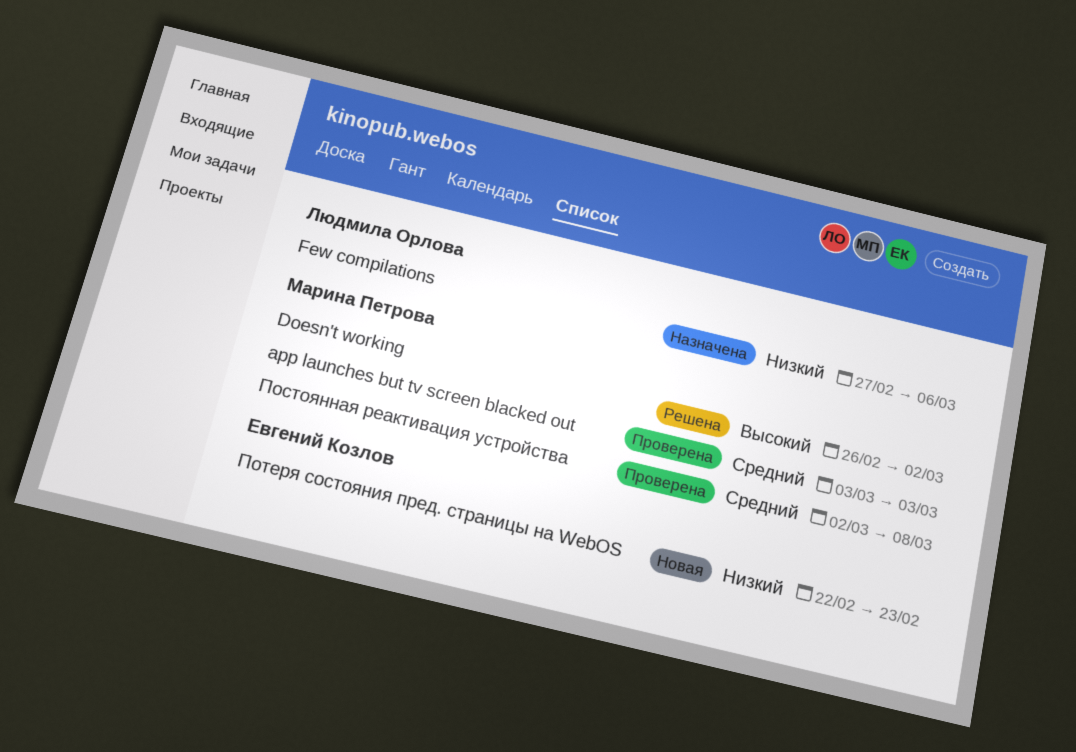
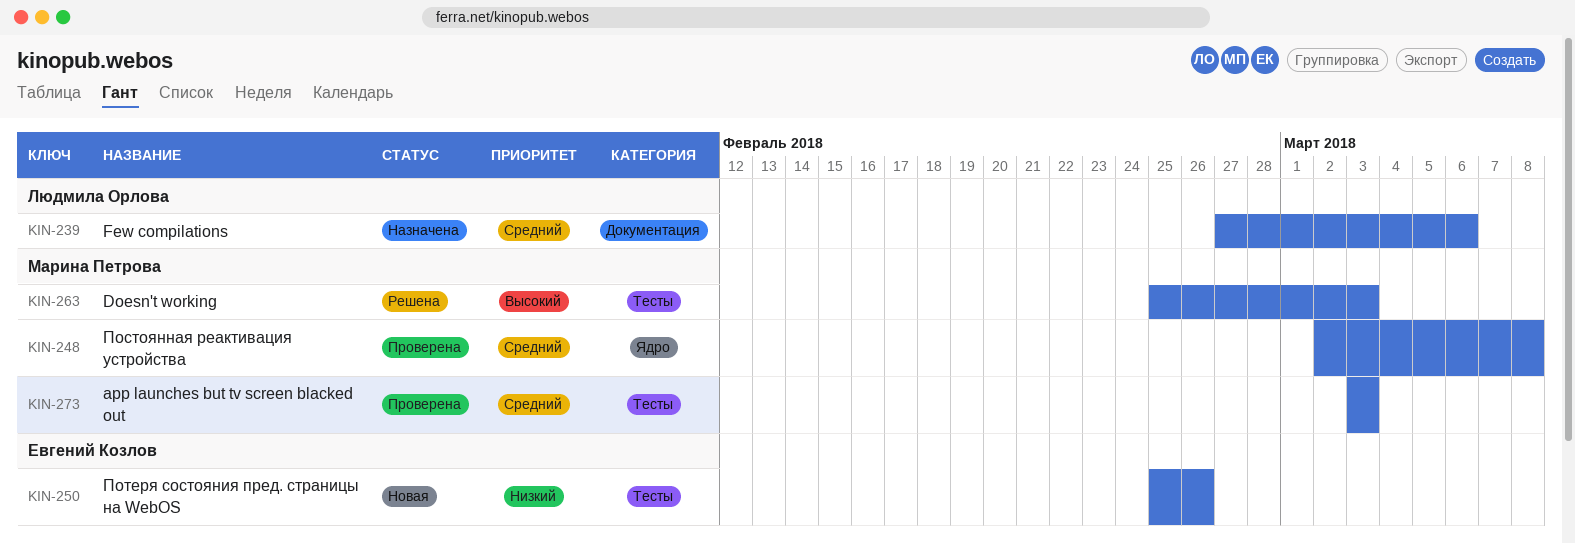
Doesn't working, start: Feb 26 -> Feb 25
Doesn't working, due: Mar 2 -> Mar 3
Few compilations, priority: Низкий -> Средний
Потеря состояния пред. страницы на WebOS, start: Feb 22 -> Feb 25
Потеря состояния пред. страницы на WebOS, due: Feb 23 -> Feb 26

